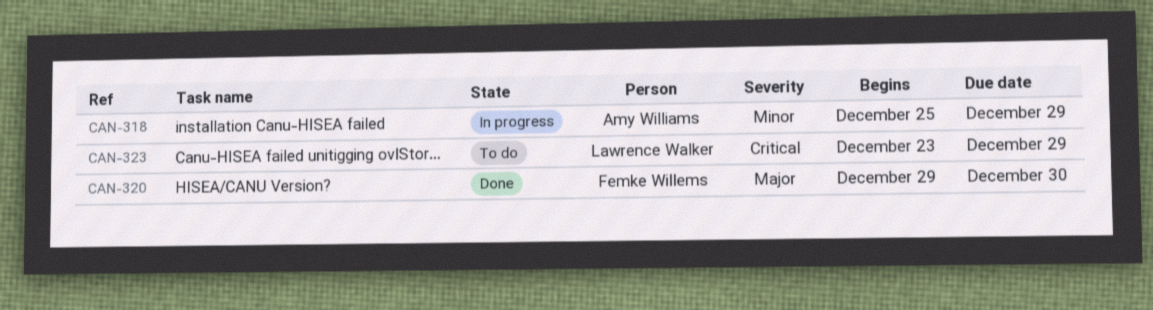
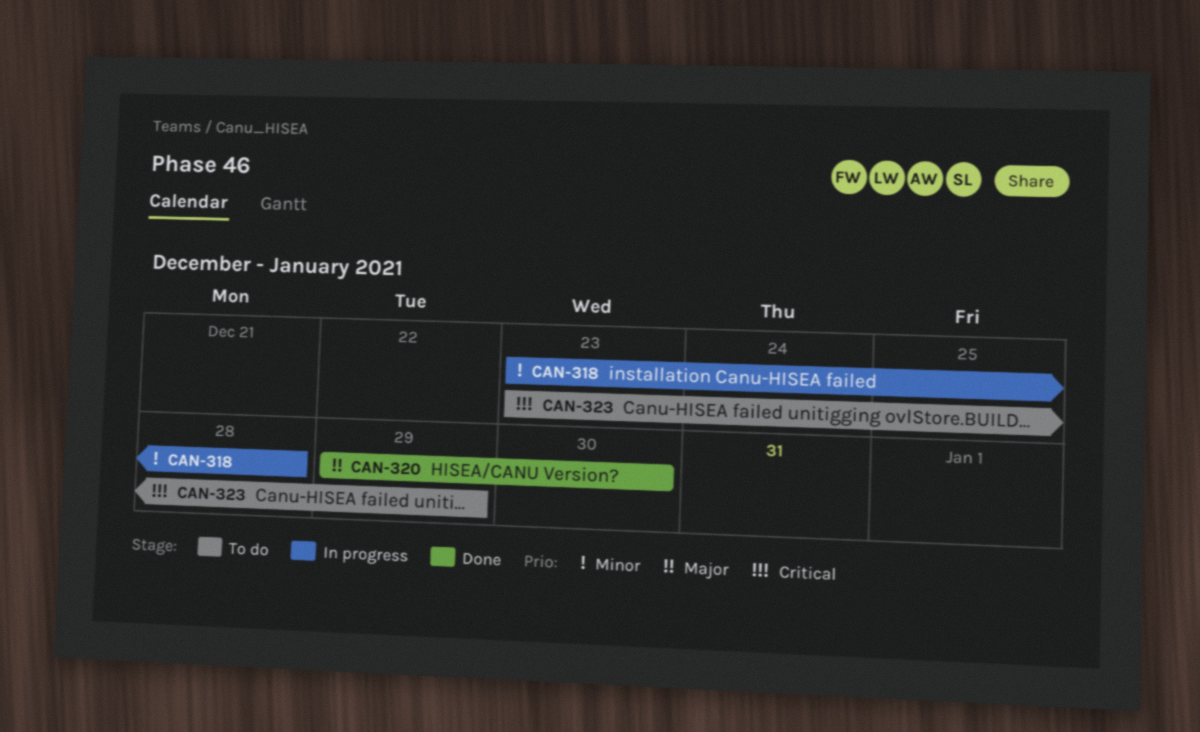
CAN-318, start: Dec 25 -> Dec 23
CAN-318, due: Dec 29 -> Dec 28

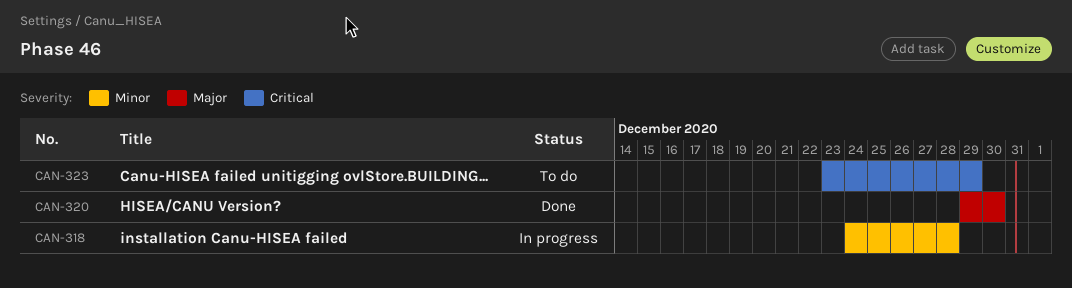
CAN-318, start: Dec 23 -> Dec 24

